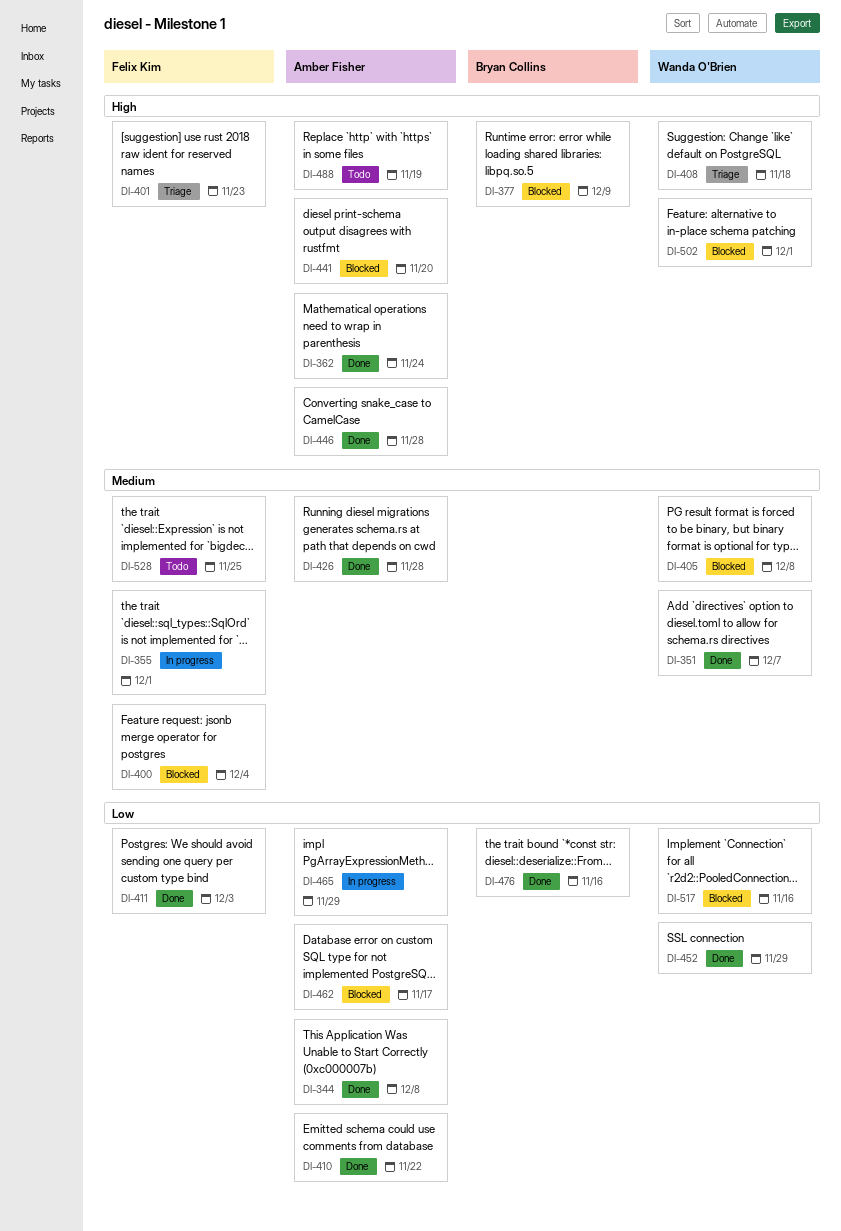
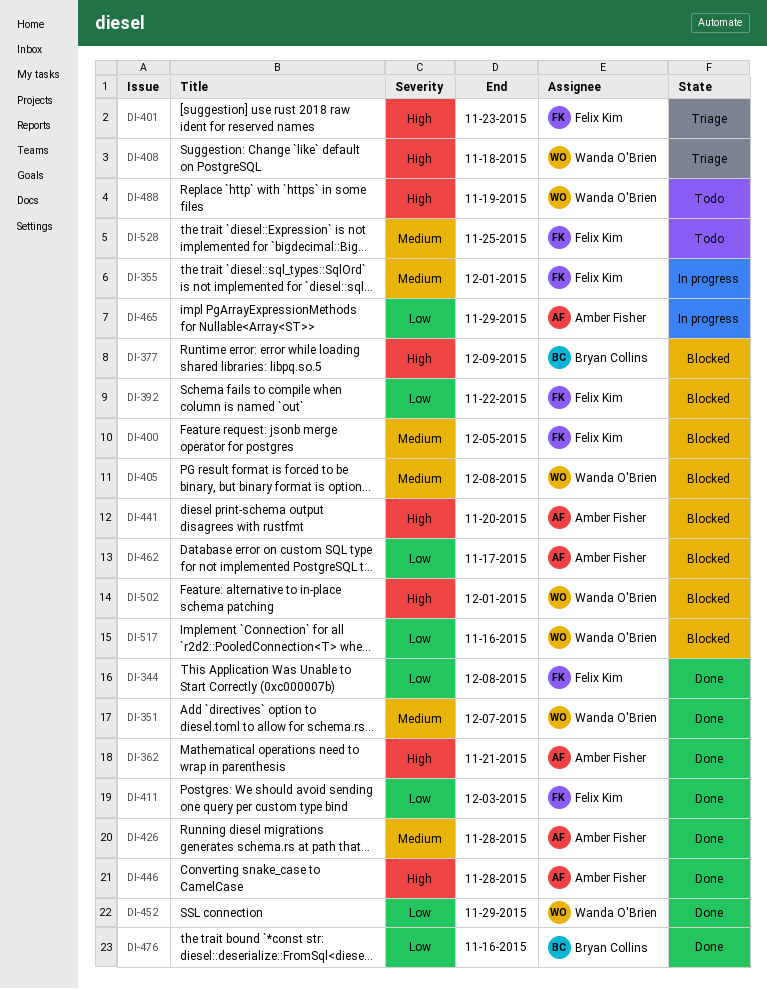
DI-344, owner: Amber Fisher -> Felix Kim
DI-362, due: Nov 24 -> Nov 21
DI-392: none -> present
DI-400, due: Dec 4 -> Dec 5
DI-410: present -> none
DI-488, owner: Amber Fisher -> Wanda O'Brien

